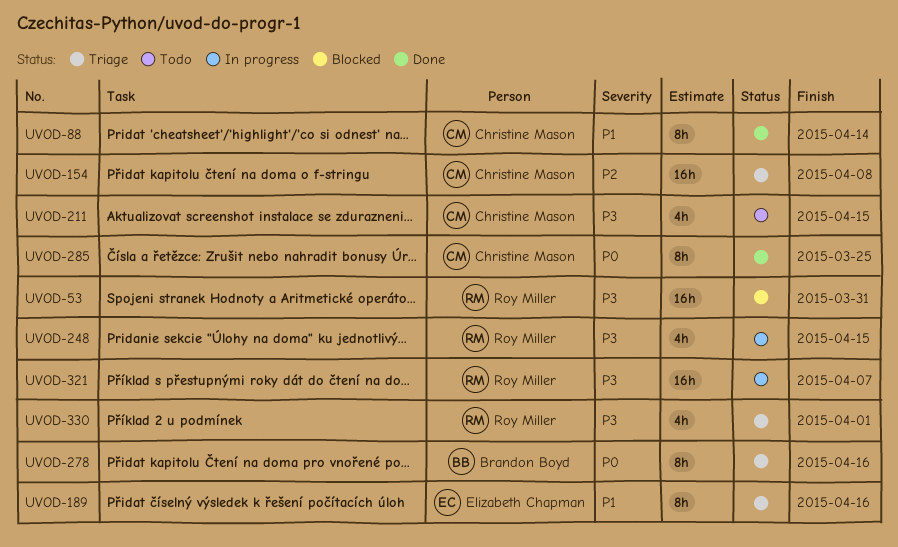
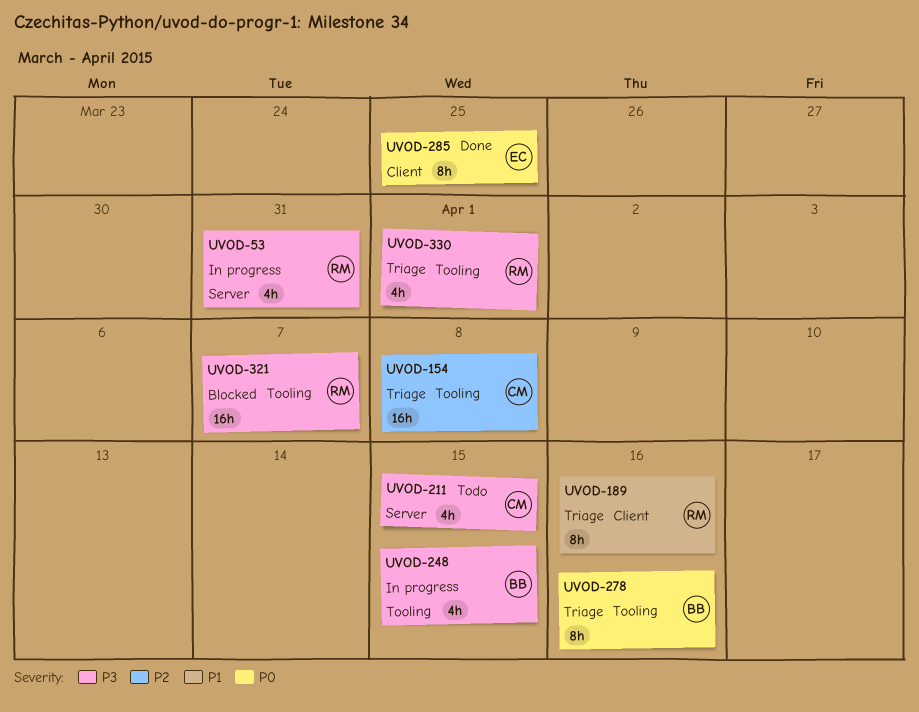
UVOD-53, status: Blocked -> In progress
UVOD-53, estimate: 16h -> 4h
UVOD-88: present -> none
UVOD-189, owner: Elizabeth Chapman -> Roy Miller
UVOD-248, owner: Roy Miller -> Brandon Boyd
UVOD-285, owner: Christine Mason -> Elizabeth Chapman
UVOD-321, status: In progress -> Blocked

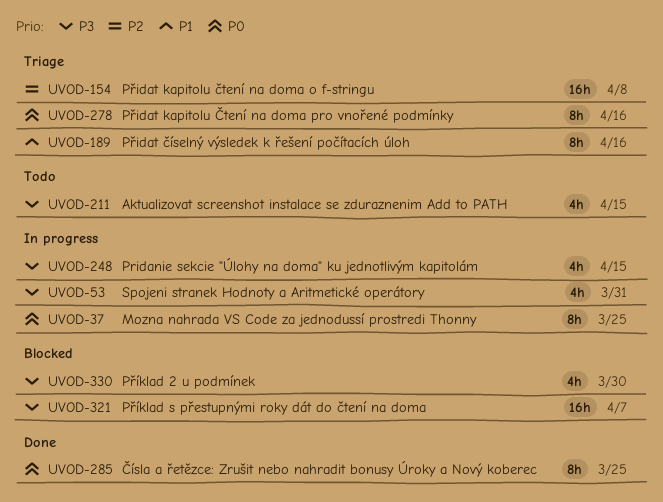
UVOD-37: none -> present
UVOD-330, status: Triage -> Blocked
UVOD-330, due: Apr 1 -> Mar 30

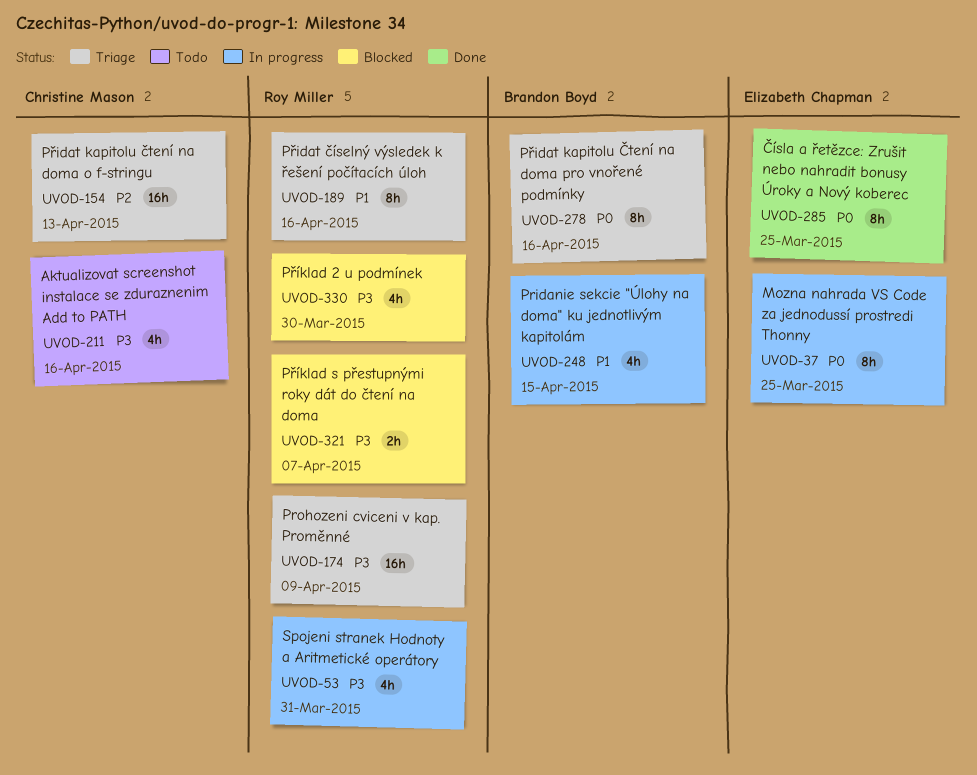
UVOD-154, due: Apr 8 -> Apr 13
UVOD-174: none -> present
UVOD-211, due: Apr 15 -> Apr 16
UVOD-248, priority: P3 -> P1
UVOD-321, estimate: 16h -> 2h

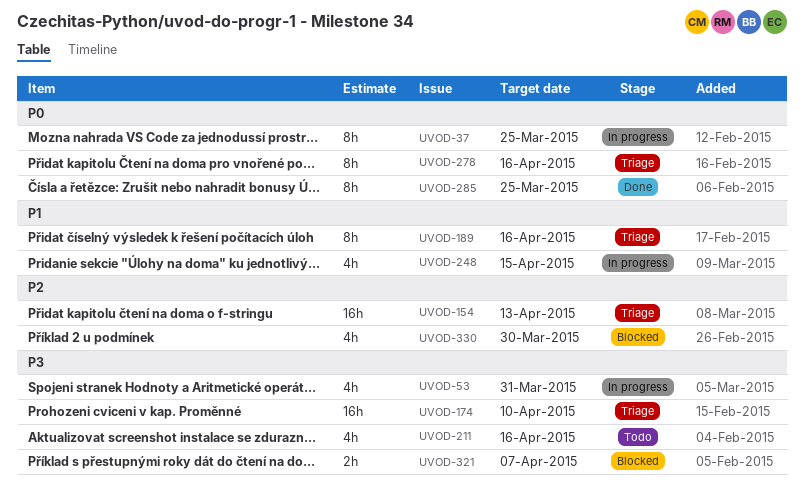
UVOD-174, due: Apr 9 -> Apr 10
UVOD-330, priority: P3 -> P2

